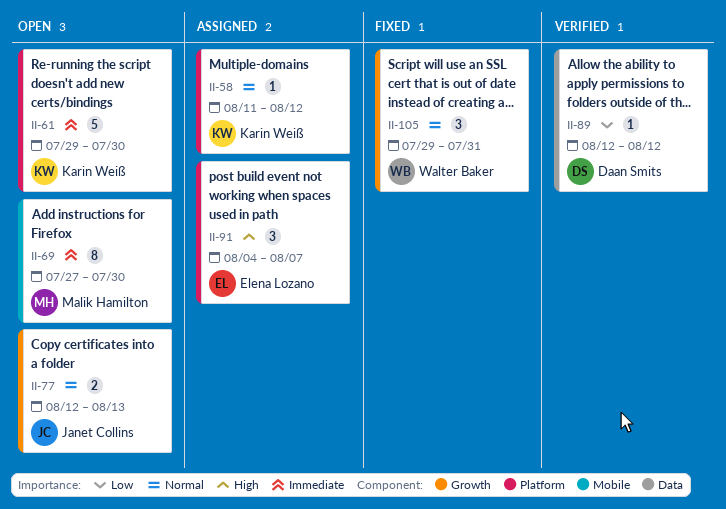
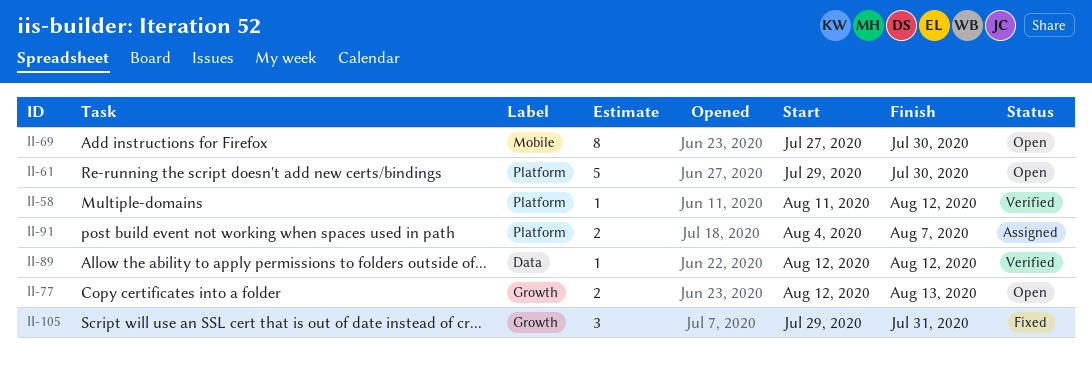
II-58, status: Assigned -> Verified
II-91, estimate: 3 -> 2

